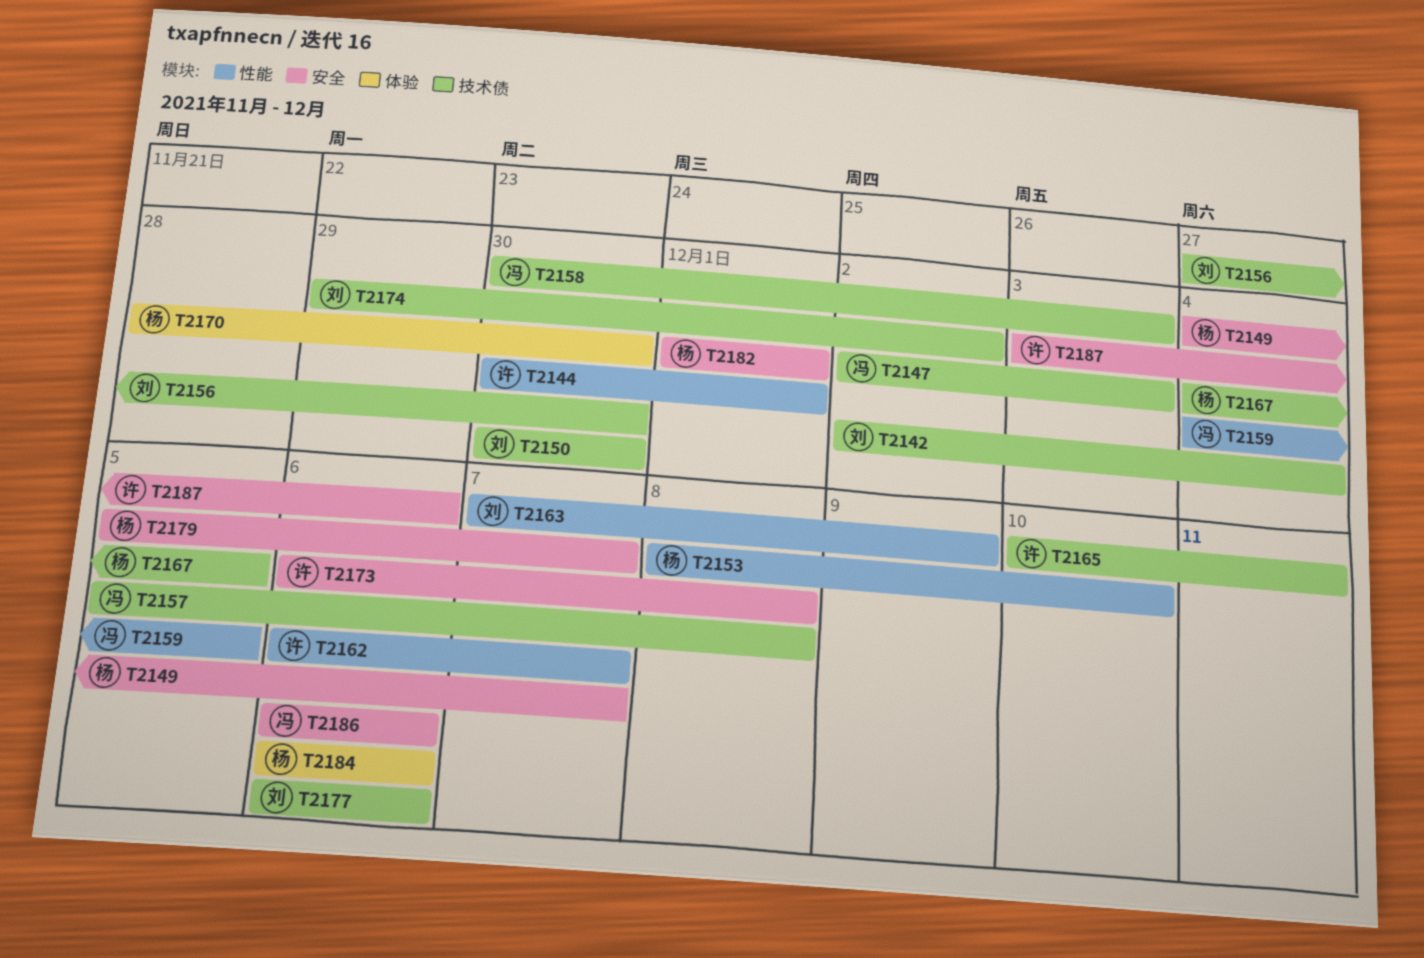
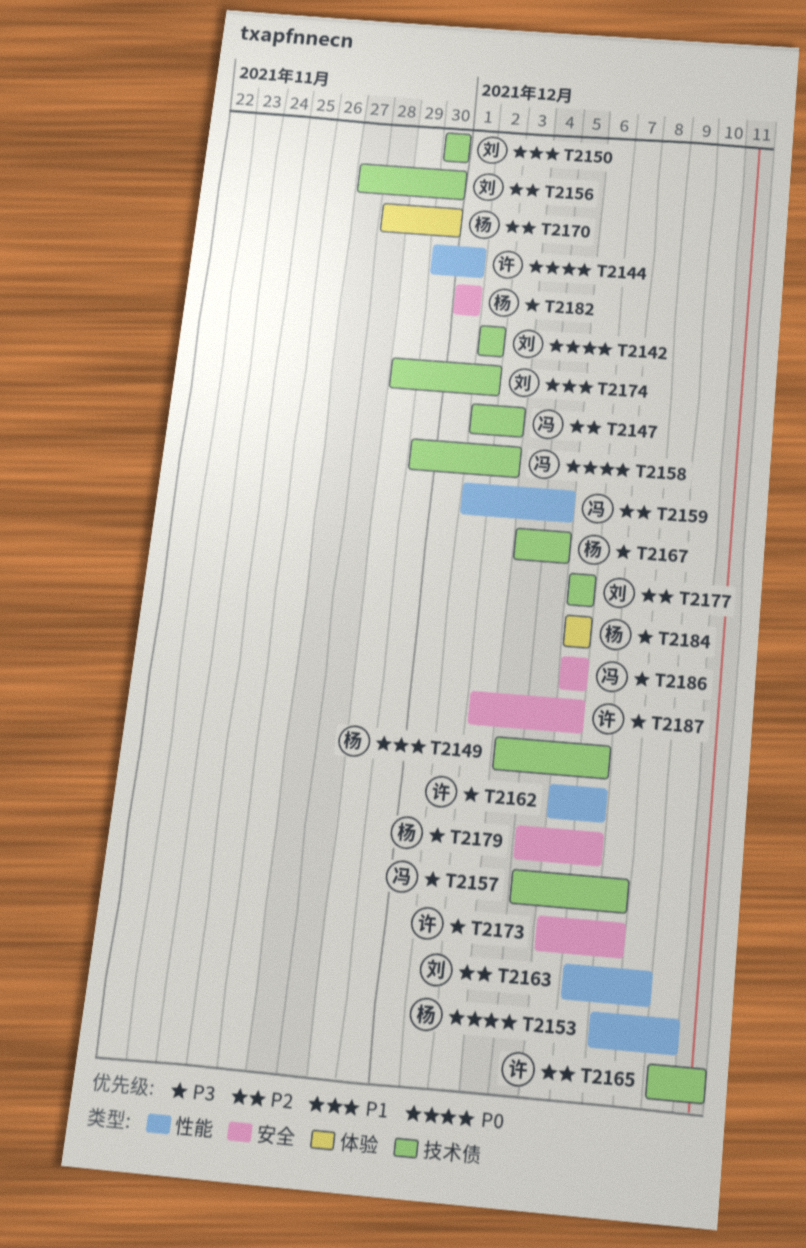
T2142, due: Dec 4 -> Dec 2
T2149, label: 安全 -> 技术债
T2159, start: Dec 4 -> Dec 2

